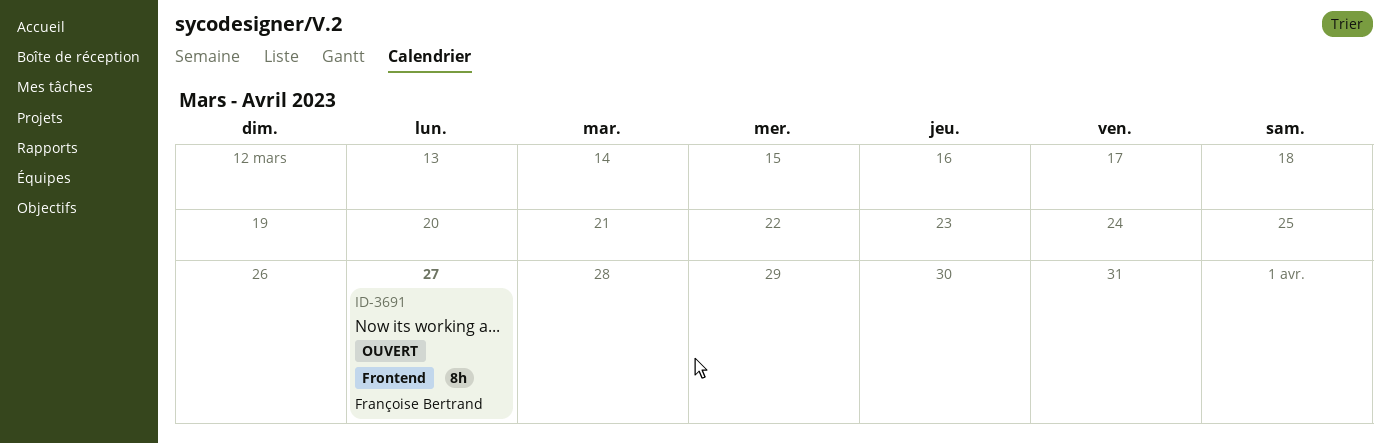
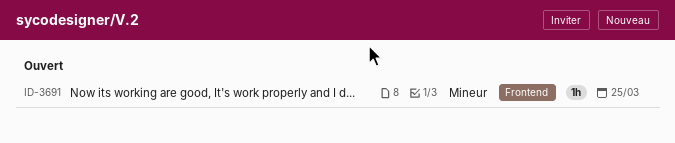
ID-3691, estimate: 8h -> 1h
ID-3691, due: Mar 27 -> Mar 25

